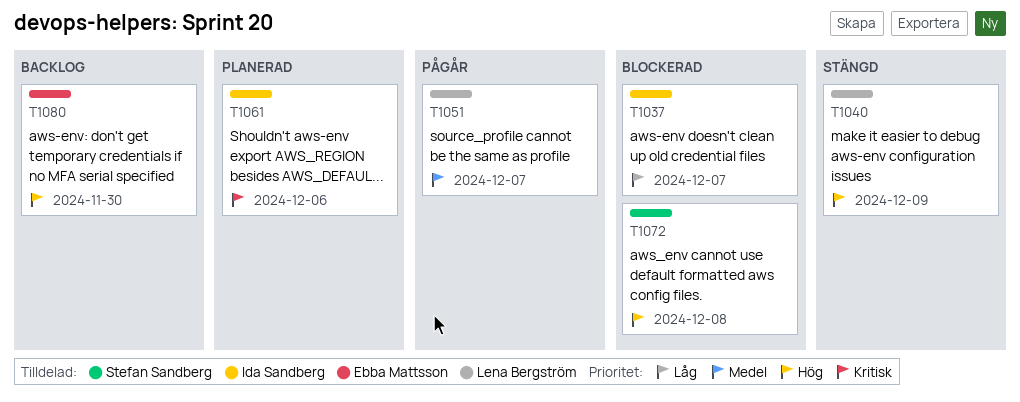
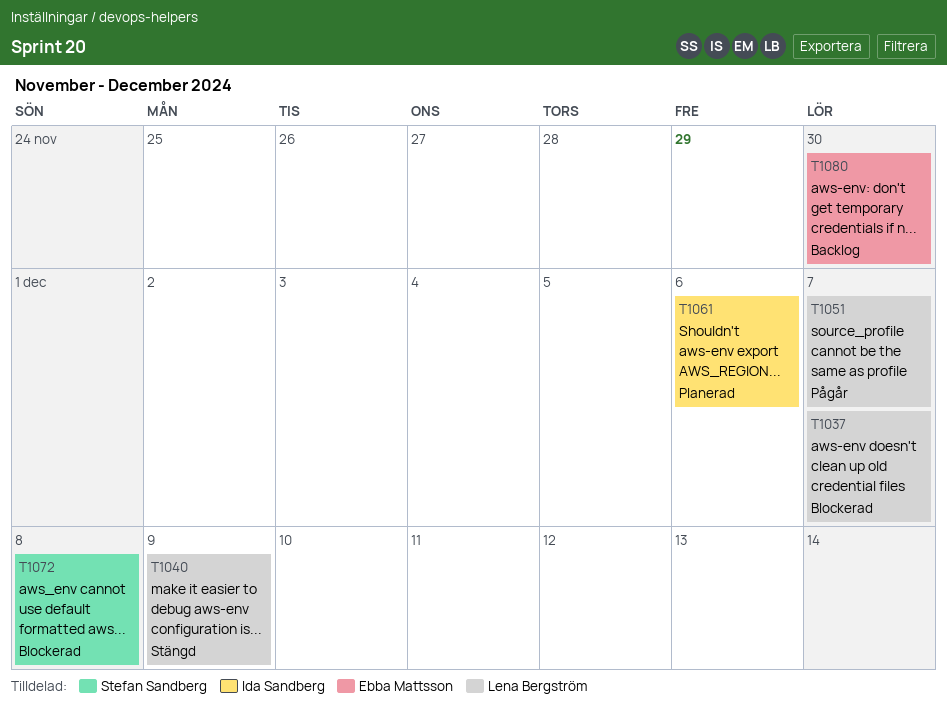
T1037, owner: Ida Sandberg -> Lena Bergström

